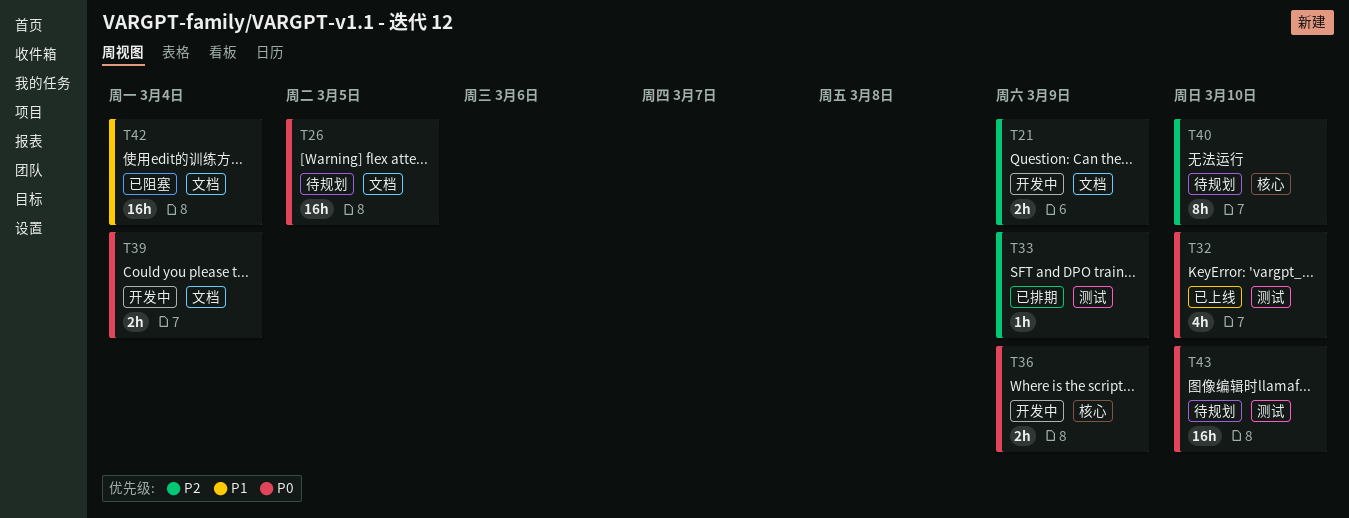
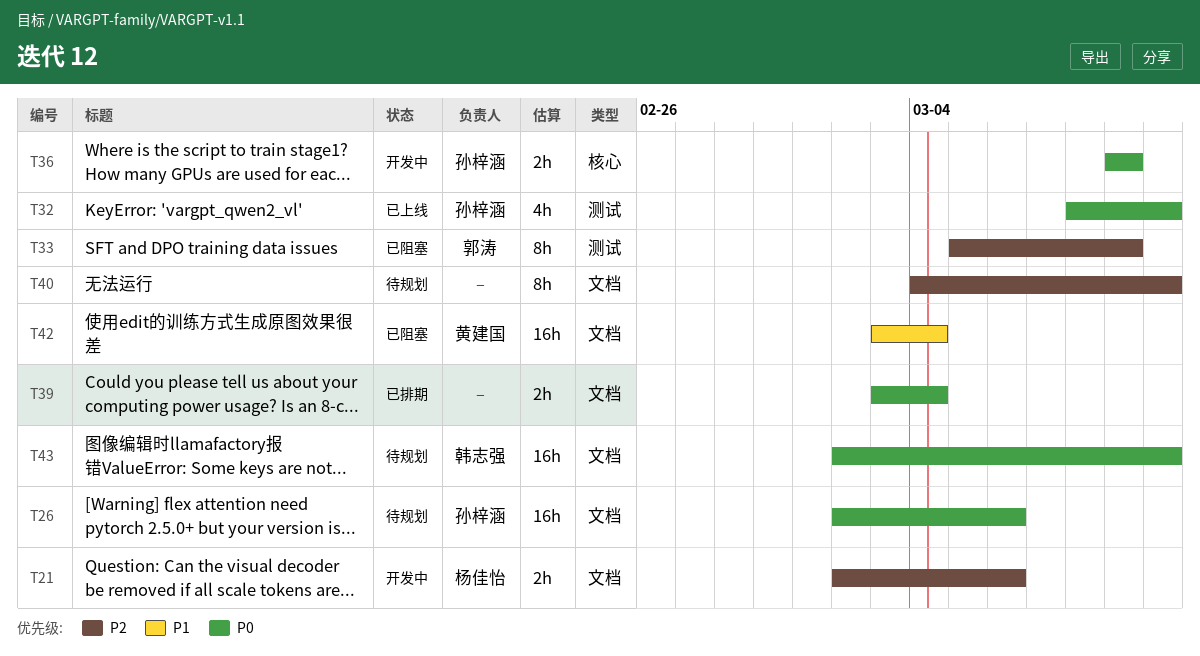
T21, due: Mar 9 -> Mar 6
T26, due: Mar 5 -> Mar 6
T33, status: 已排期 -> 已阻塞
T33, estimate: 1h -> 8h
T39, status: 开发中 -> 已排期
T40, label: 核心 -> 文档
T43, label: 测试 -> 文档

